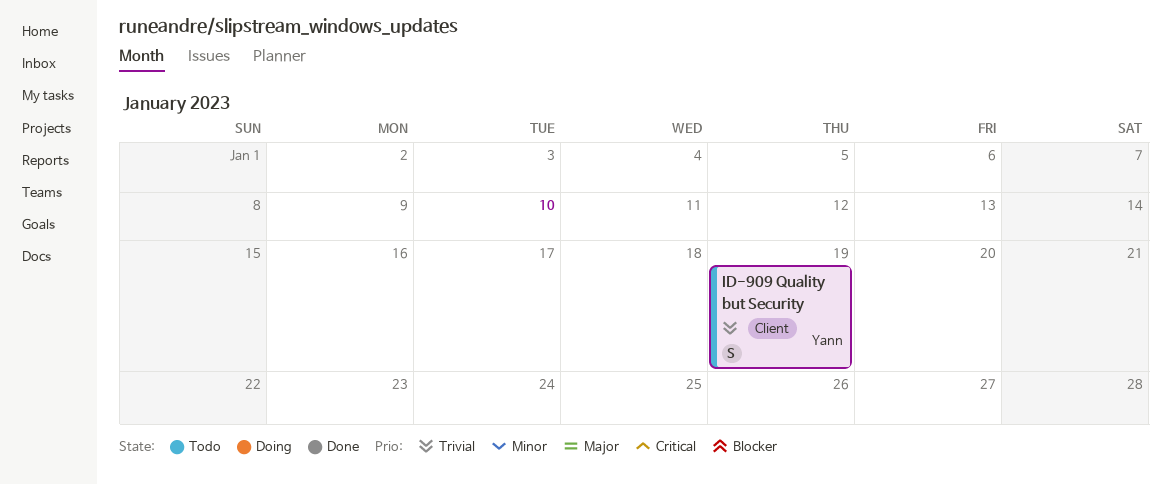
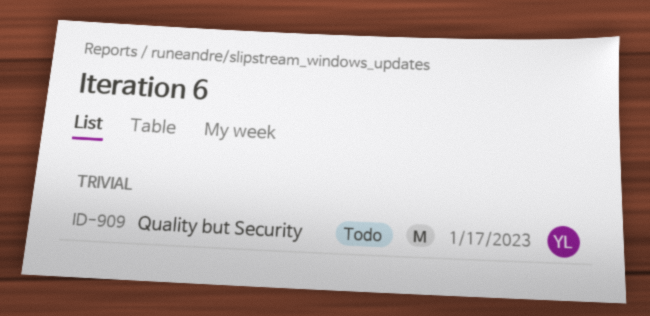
ID-909, estimate: S -> M
ID-909, due: Jan 19 -> Jan 17

